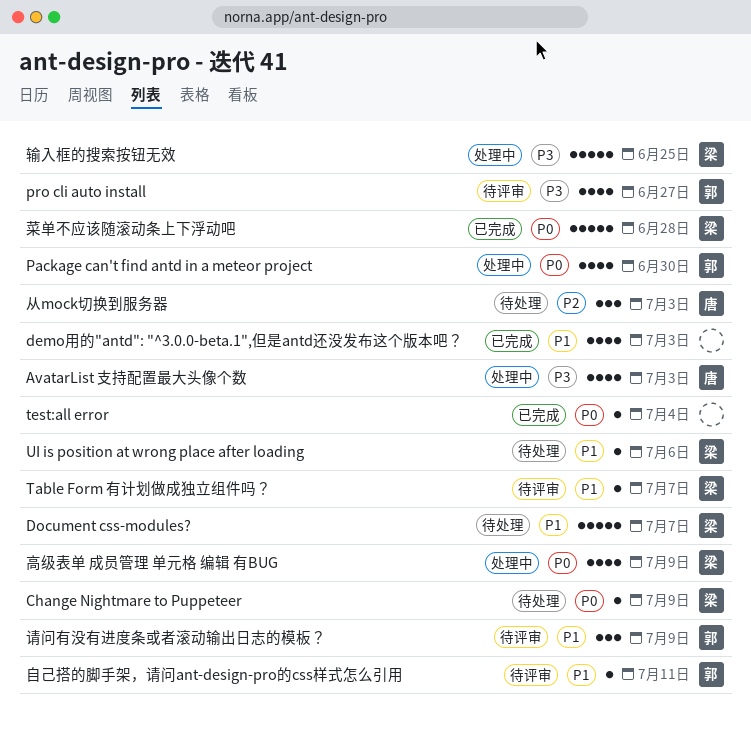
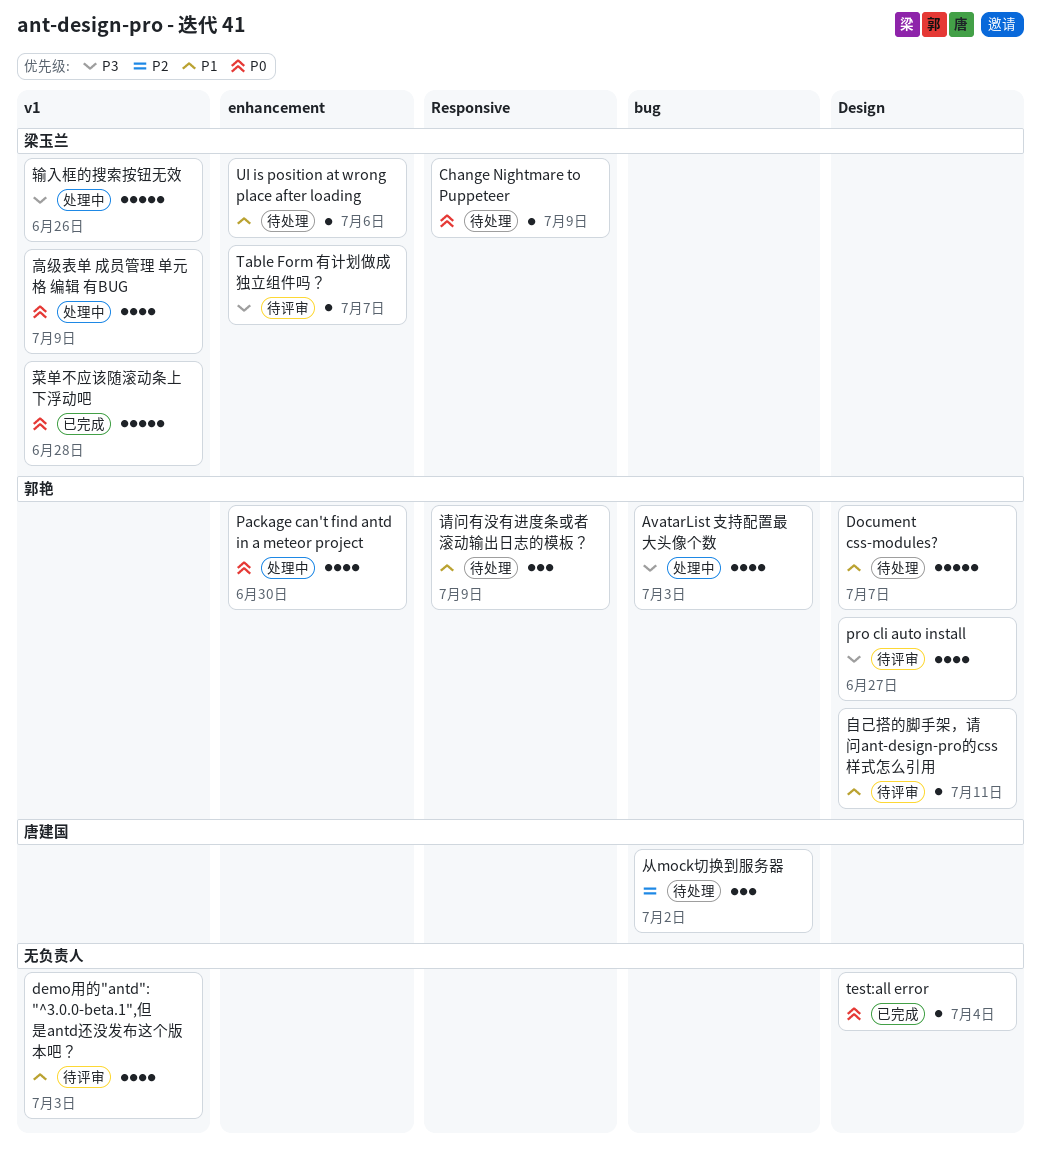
AvatarList 支持配置最大头像个数, owner: 唐建国 -> 郭艳
demo用的"antd": "^3.0.0-beta.1",但是antd还没发布这个版本吧？, status: 已完成 -> 待评审
Document css-modules?, owner: 梁玉兰 -> 郭艳
Table Form 有计划做成独立组件吗？, priority: P1 -> P3
从mock切换到服务器, due: Jul 3 -> Jul 2
请问有没有进度条或者滚动输出日志的模板？, status: 待评审 -> 待处理
输入框的搜索按钮无效, due: Jun 25 -> Jun 26

